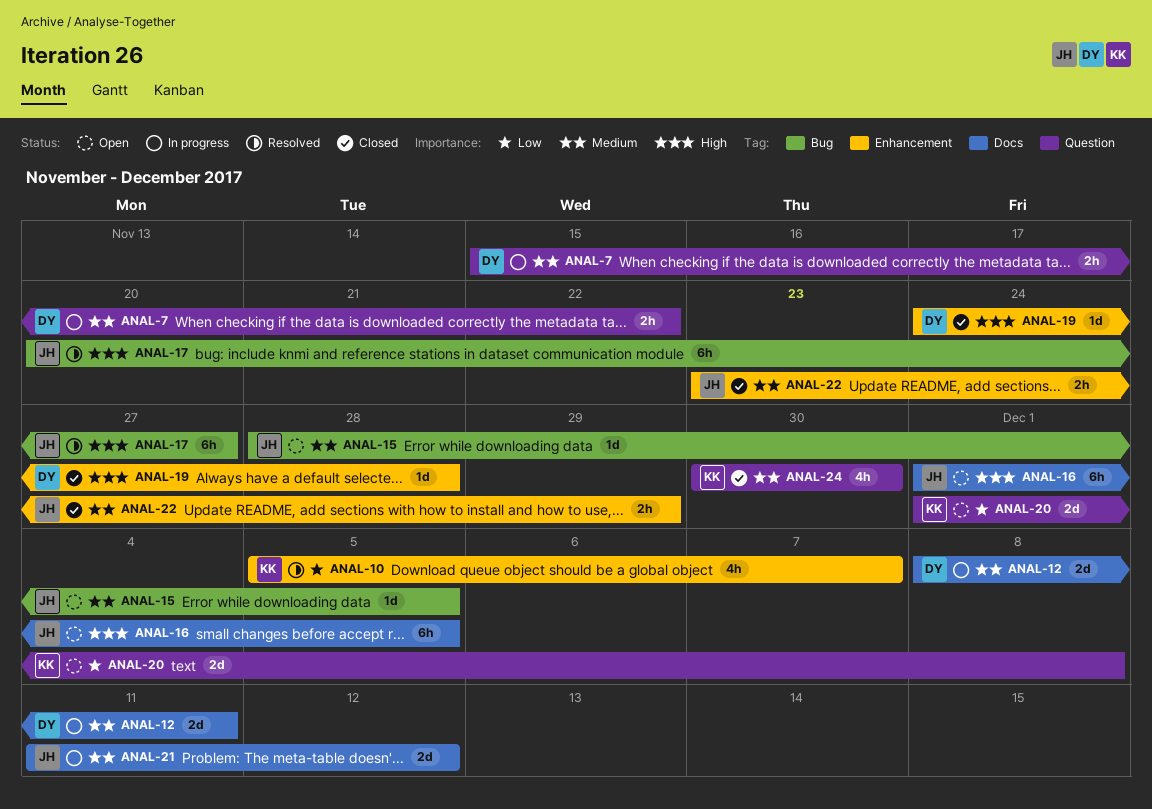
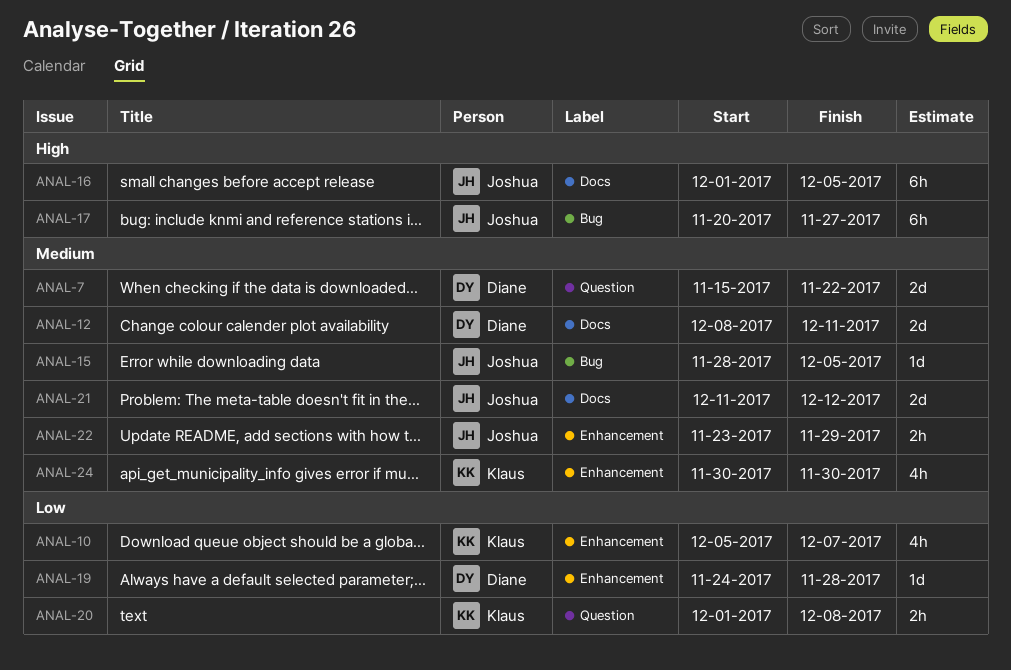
ANAL-7, estimate: 2h -> 2d
ANAL-19, priority: High -> Low
ANAL-20, estimate: 2d -> 2h
ANAL-24, label: Question -> Enhancement

